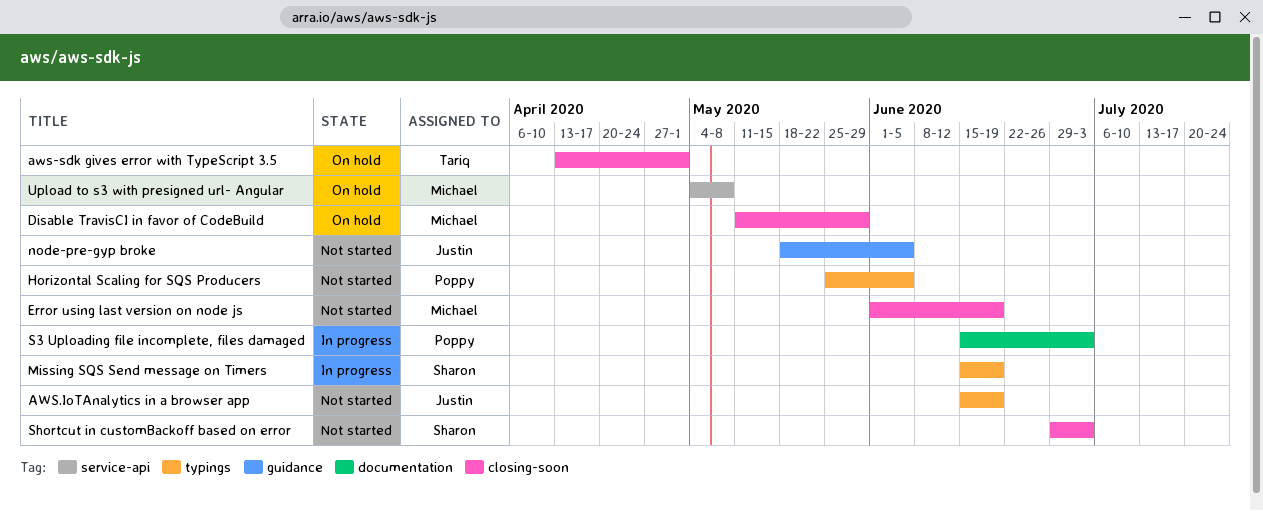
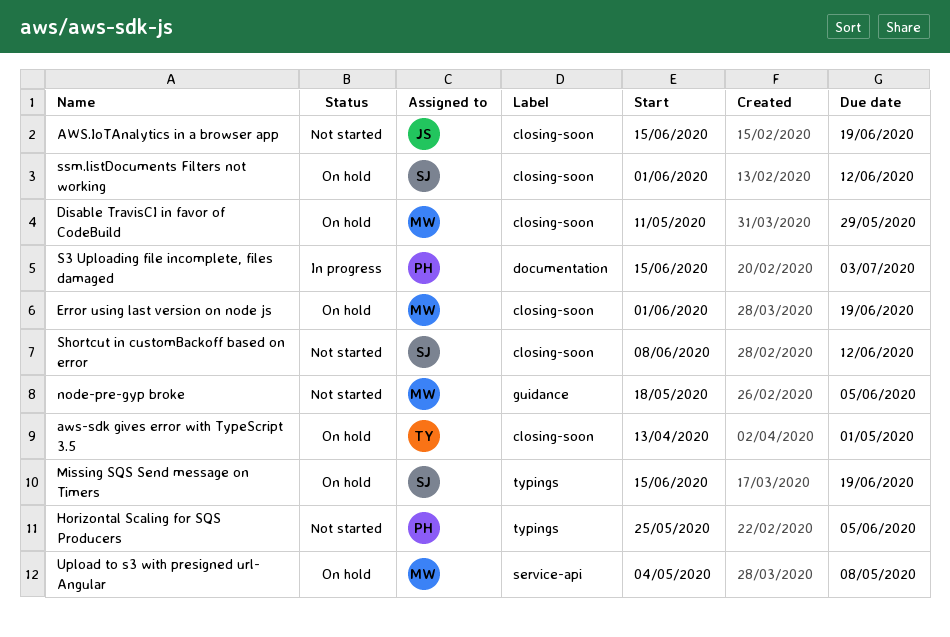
AWS.IoTAnalytics in a browser app, label: typings -> closing-soon
Error using last version on node js, status: Not started -> On hold
Missing SQS Send message on Timers, status: In progress -> On hold
node-pre-gyp broke, owner: Justin -> Michael
Shortcut in customBackoff based on error, start: Jun 29 -> Jun 8
Shortcut in customBackoff based on error, due: Jul 3 -> Jun 12
ssm.listDocuments Filters not working: none -> present

